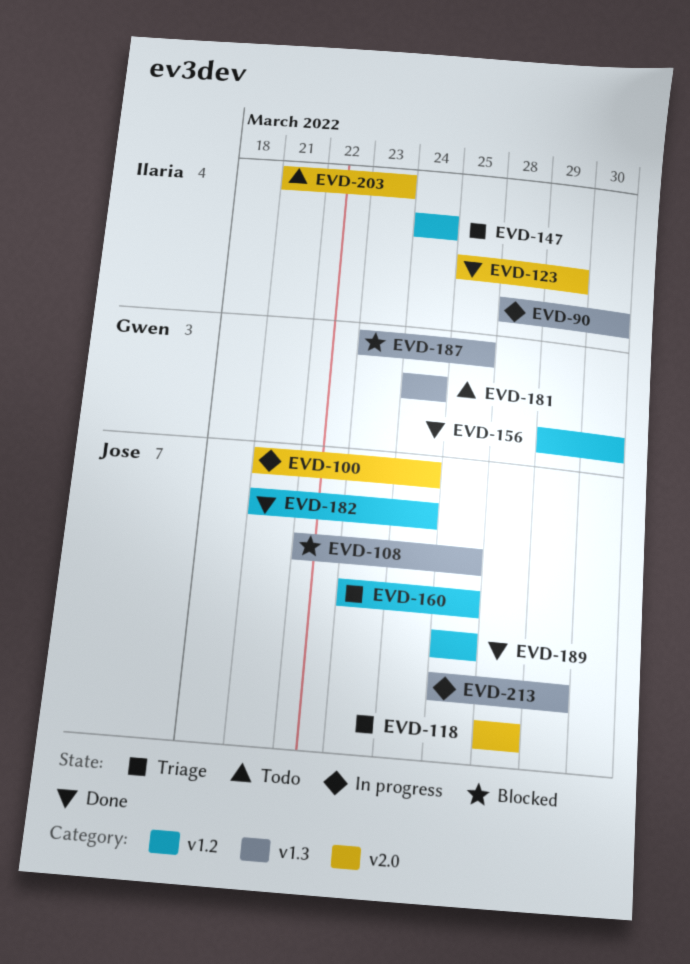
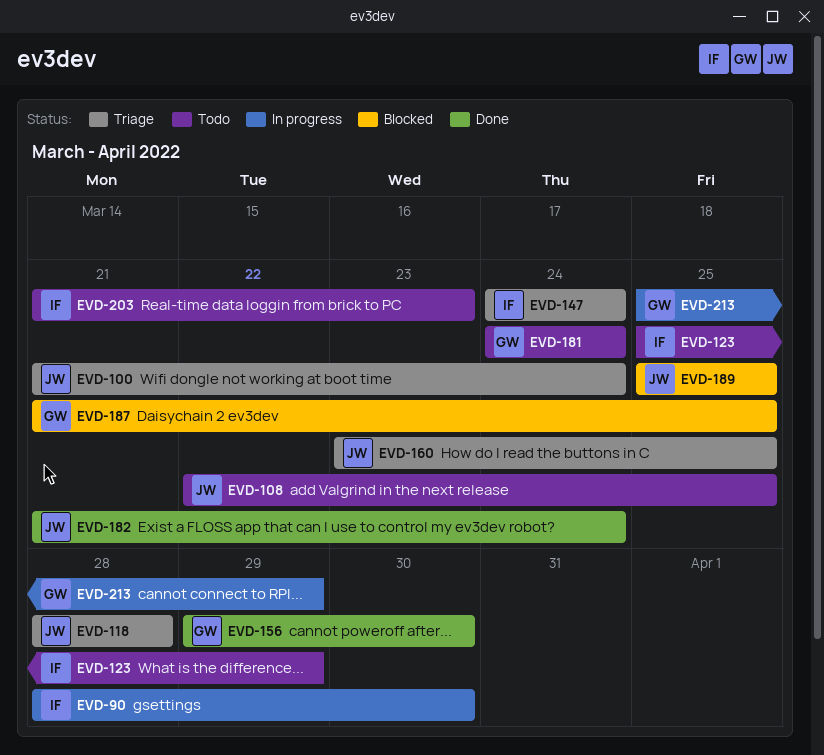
EVD-100, status: In progress -> Triage
EVD-108, status: Blocked -> Todo
EVD-123, status: Done -> Todo
EVD-187, start: Mar 23 -> Mar 21
EVD-189, status: Done -> Blocked
EVD-213, owner: Jose -> Gwen

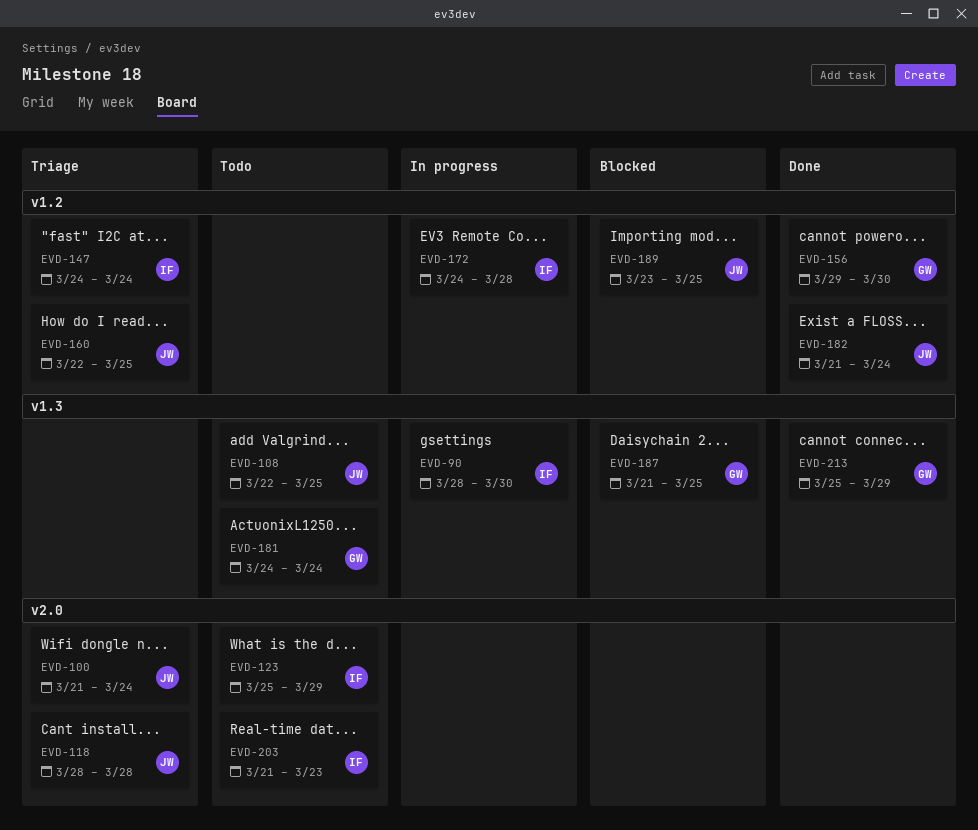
EVD-160, start: Mar 23 -> Mar 22
EVD-172: none -> present
EVD-189, start: Mar 25 -> Mar 23
EVD-213, status: In progress -> Done

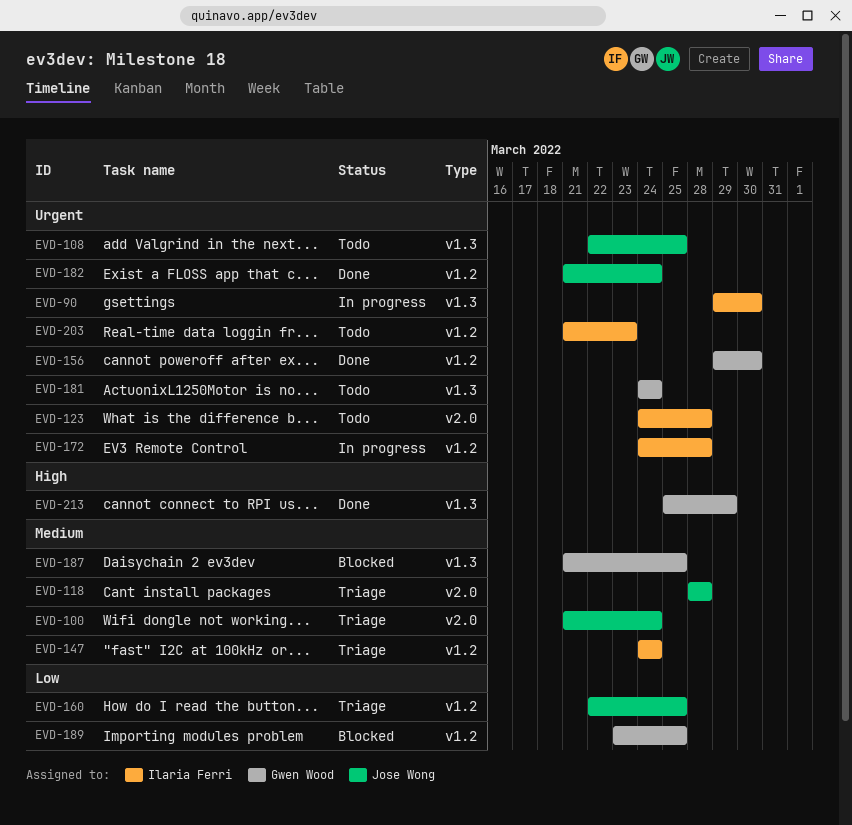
EVD-90, start: Mar 28 -> Mar 29
EVD-123, start: Mar 25 -> Mar 24
EVD-123, due: Mar 29 -> Mar 28
EVD-189, owner: Jose Wong -> Gwen Wood
EVD-203, label: v2.0 -> v1.2

